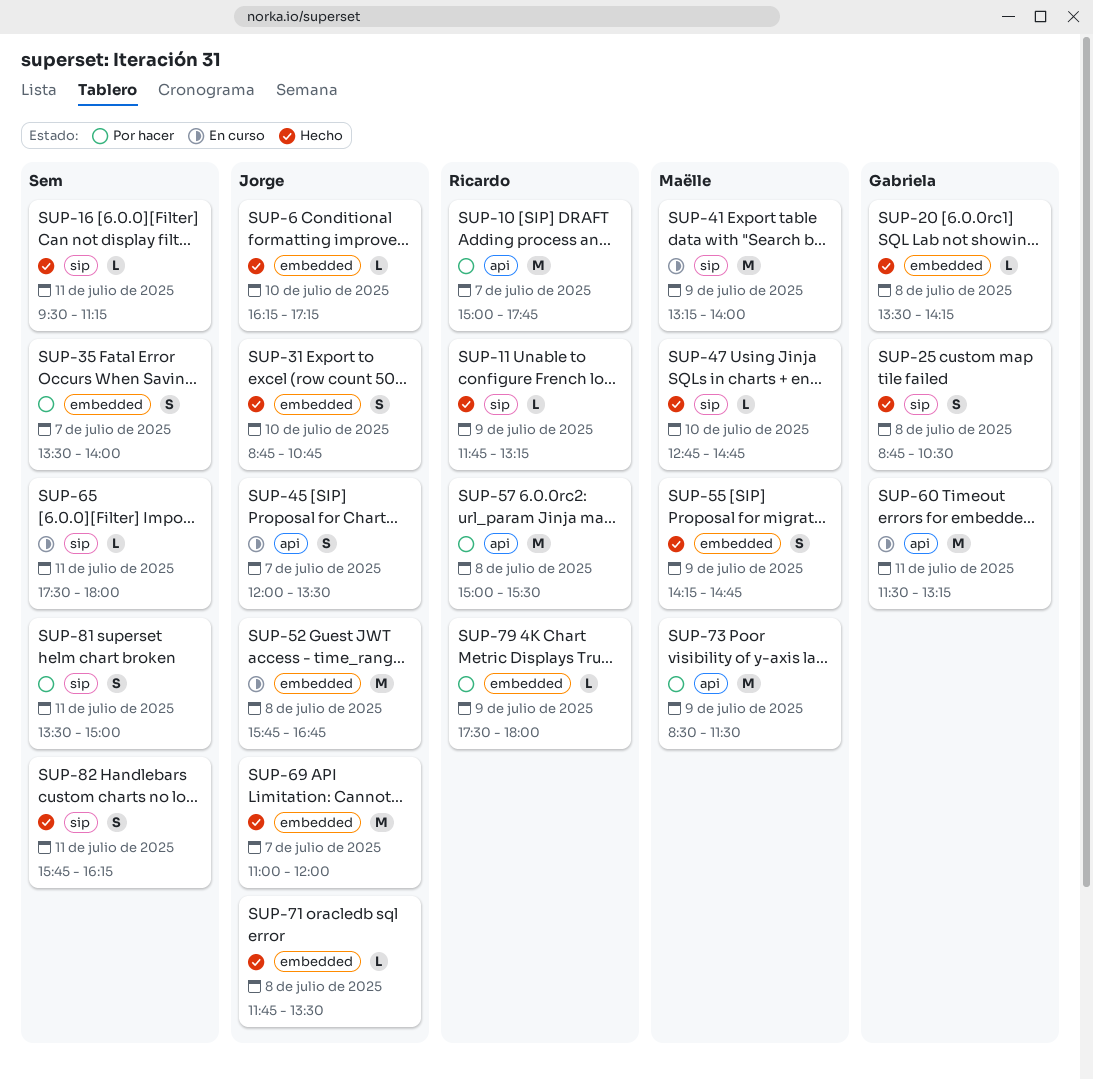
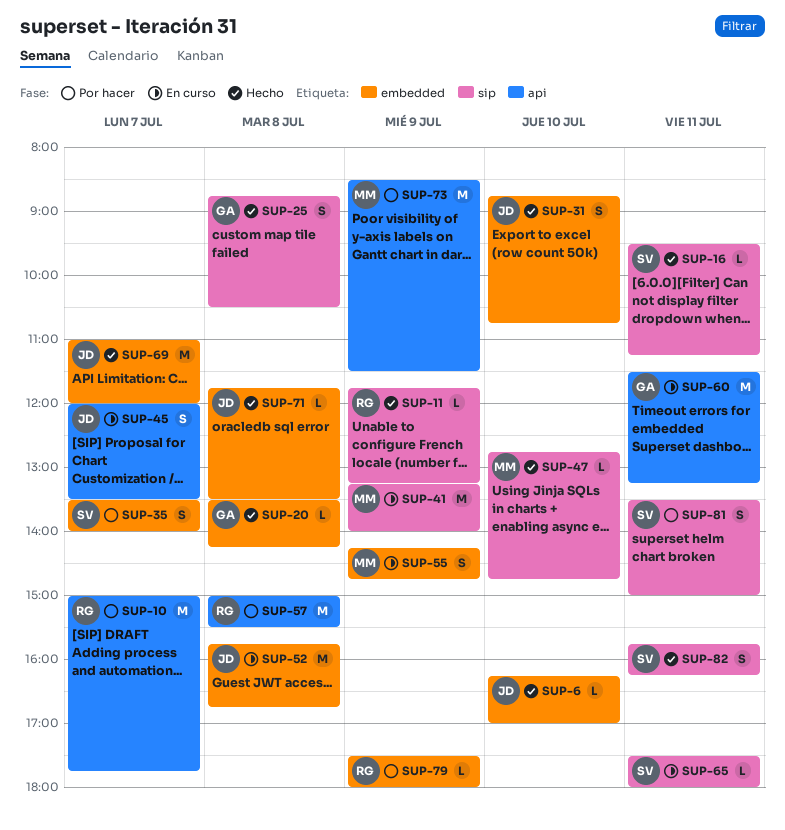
SUP-6, ends: 17:15 -> 17:00
SUP-55, status: Hecho -> En curso

